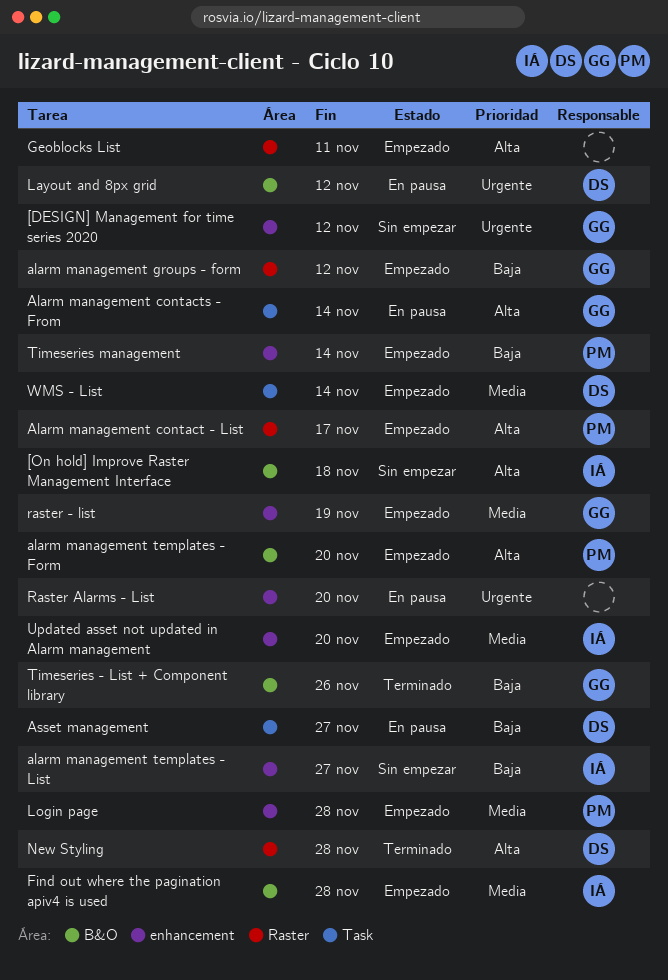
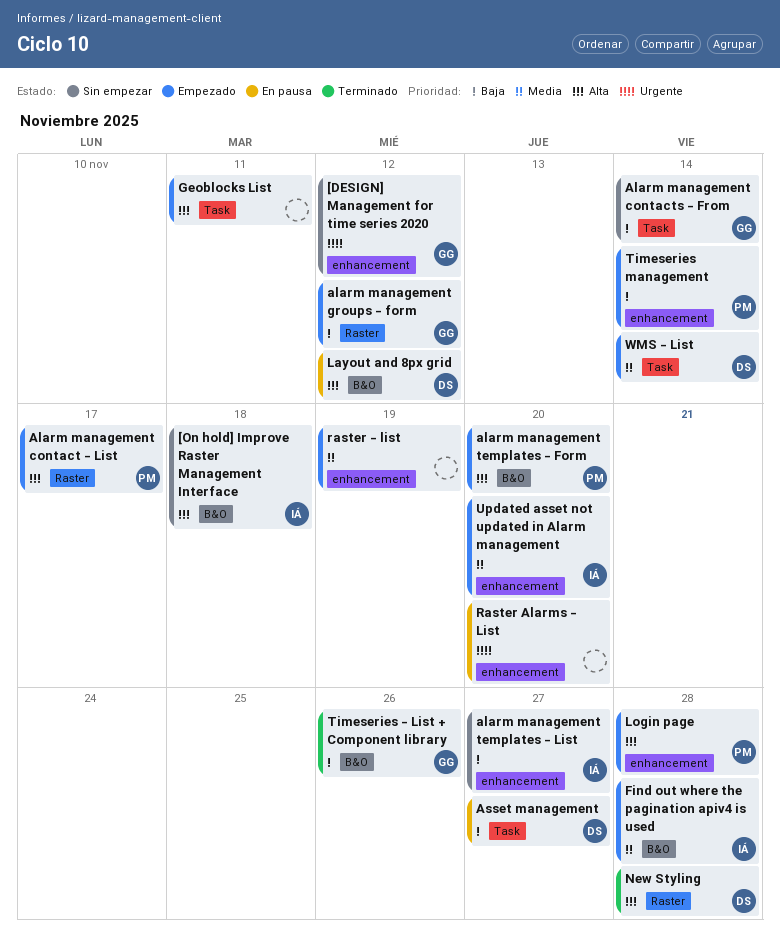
Alarm management contacts - From, status: En pausa -> Sin empezar
Alarm management contacts - From, priority: Alta -> Baja
Geoblocks List, label: Raster -> Task
Layout and 8px grid, priority: Urgente -> Alta
Login page, priority: Media -> Alta
raster - list, owner: GG -> none

